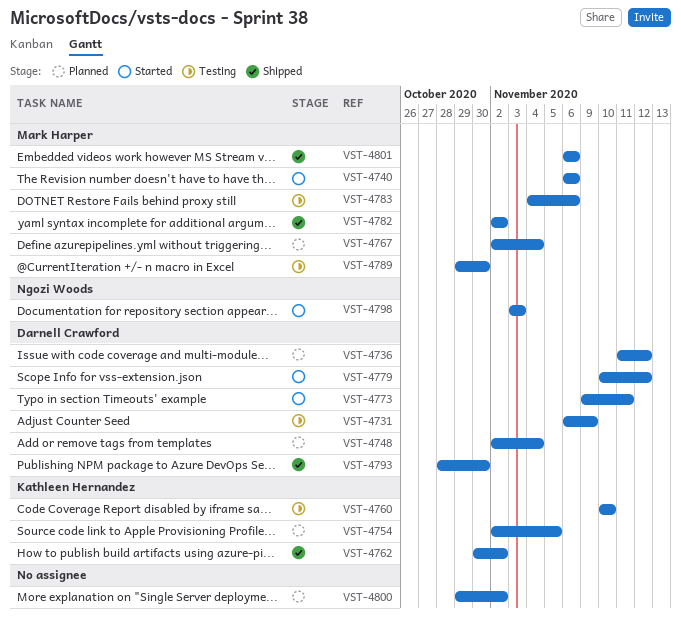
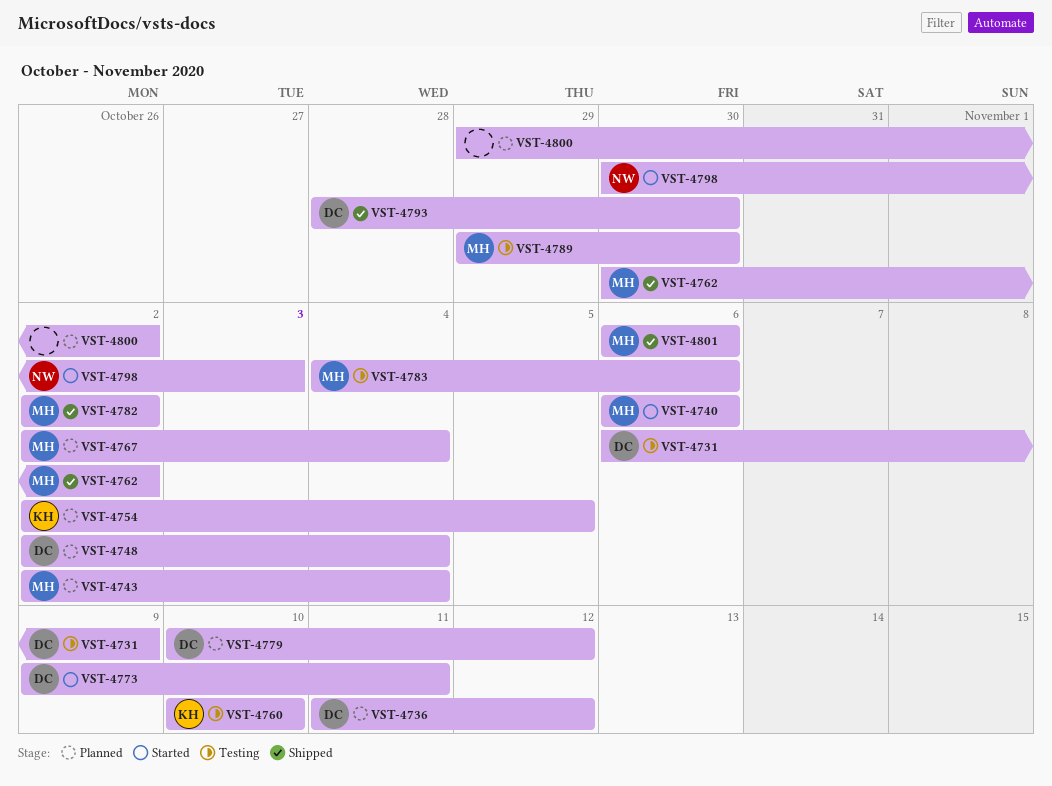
VST-4743: none -> present
VST-4762, owner: Kathleen Hernandez -> Mark Harper
VST-4779, status: Started -> Planned
VST-4798, start: Nov 3 -> Oct 30

